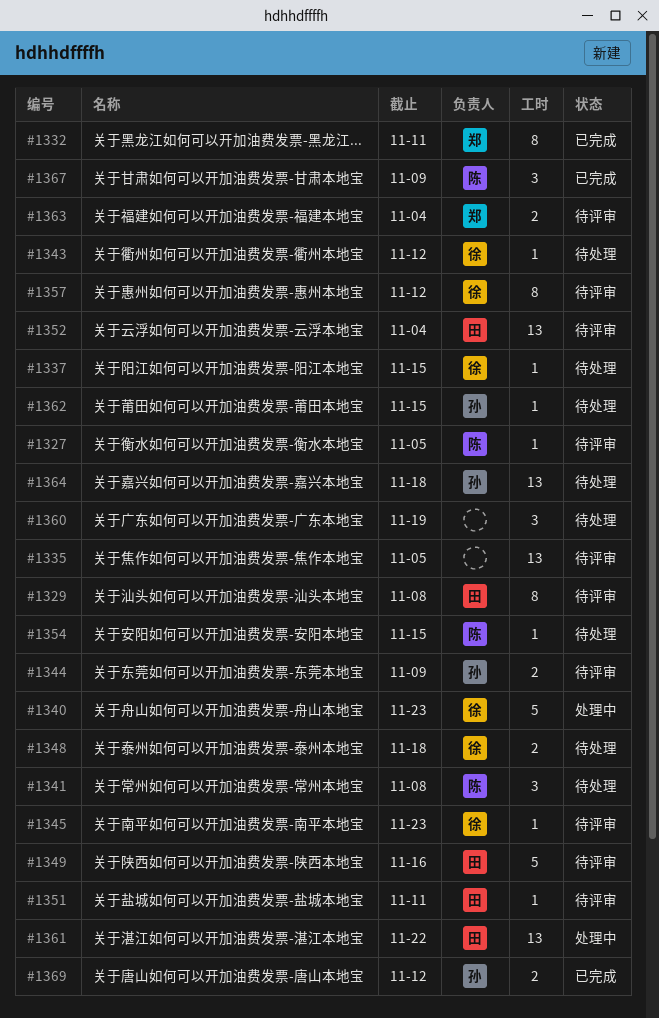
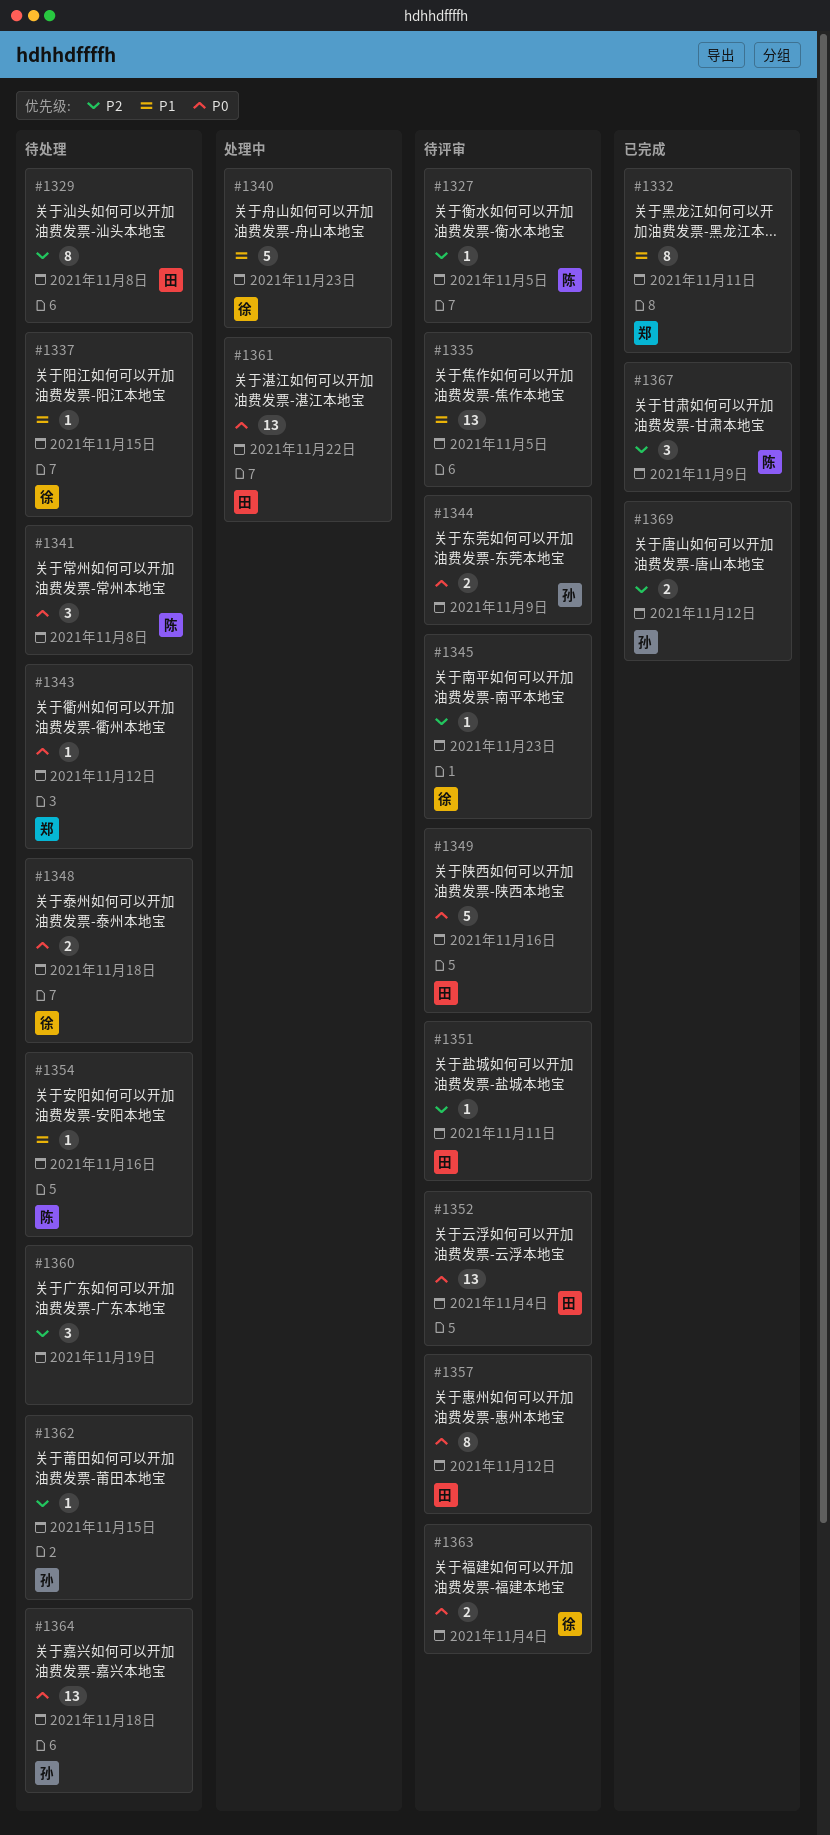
#1329, status: 待评审 -> 待处理
#1343, owner: 徐 -> 郑
#1354, due: Nov 15 -> Nov 16
#1357, owner: 徐 -> 田
#1363, owner: 郑 -> 徐

